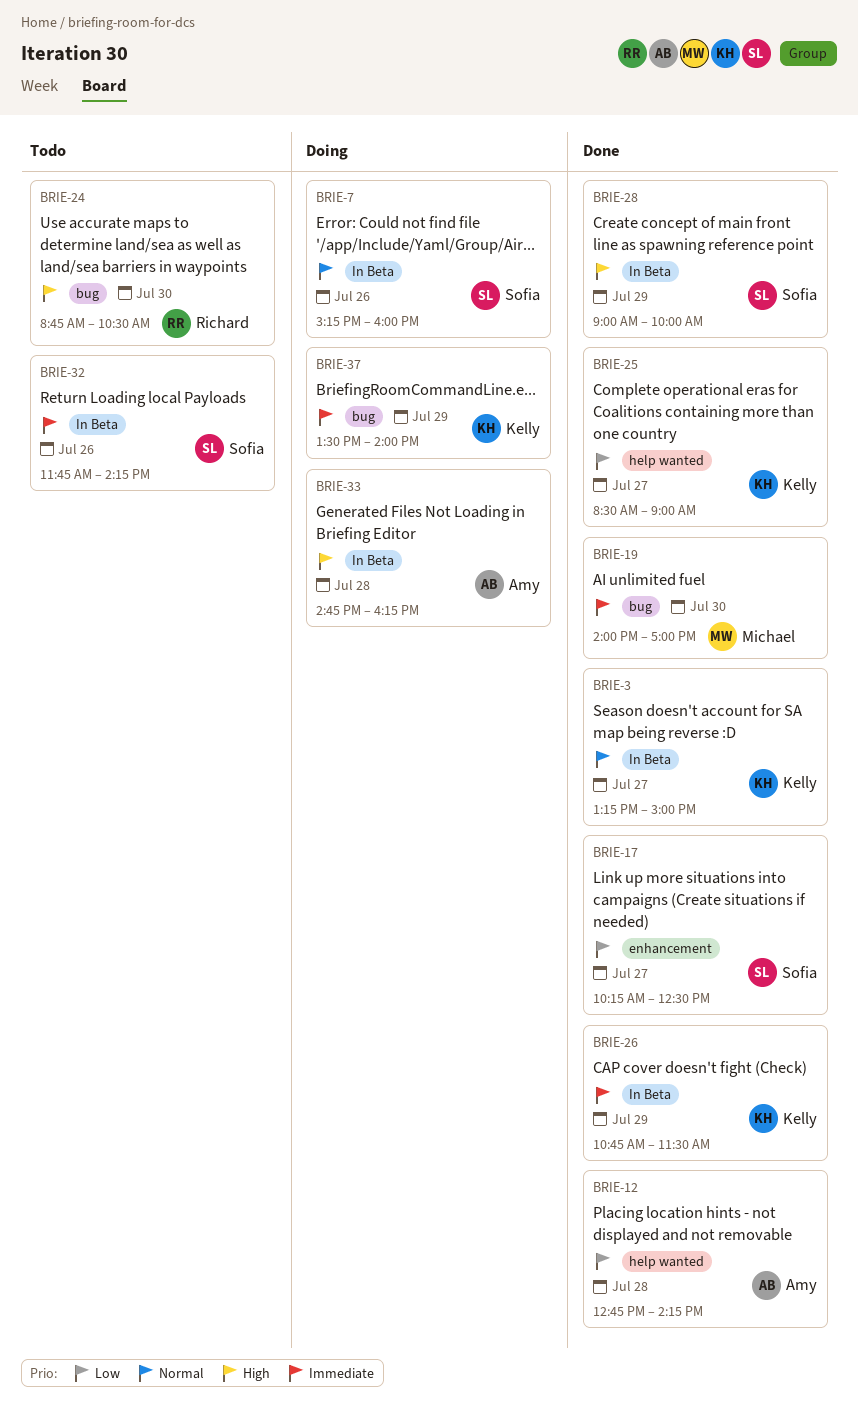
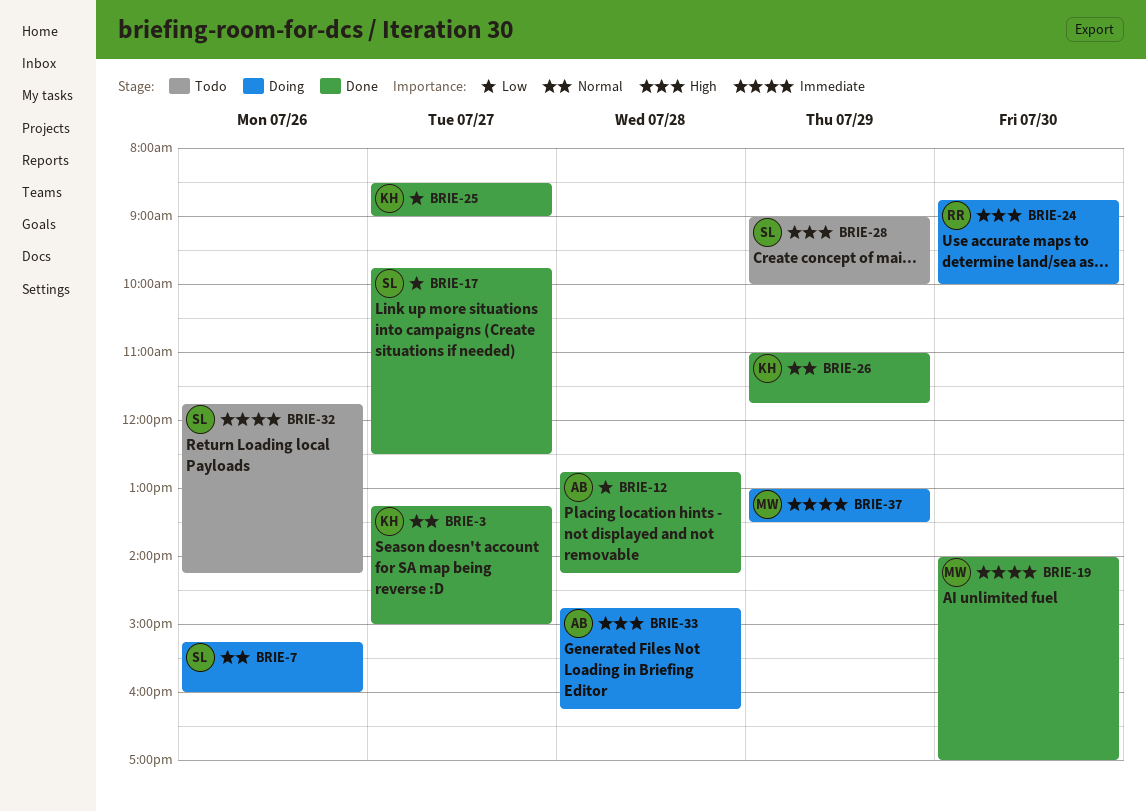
BRIE-17, begins: 10:15 -> 09:45
BRIE-24, status: Todo -> Doing
BRIE-24, ends: 10:30 -> 10:00
BRIE-26, priority: Immediate -> Normal
BRIE-26, begins: 10:45 -> 11:00
BRIE-26, ends: 11:30 -> 11:45
BRIE-28, status: Done -> Todo
BRIE-37, owner: Kelly -> Michael
BRIE-37, begins: 13:30 -> 13:00
BRIE-37, ends: 14:00 -> 13:30

